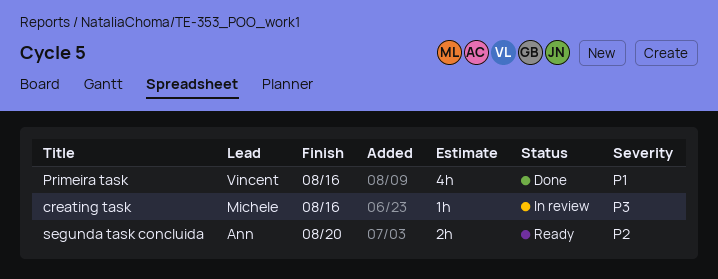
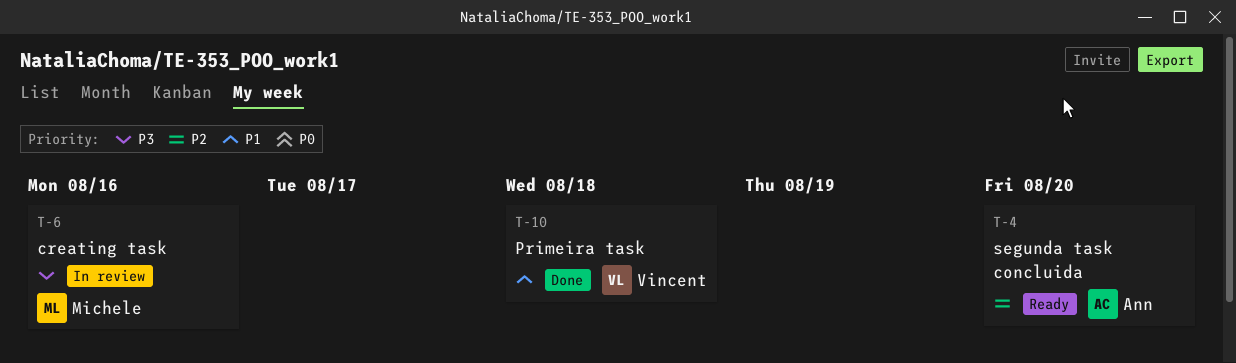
Primeira task, due: Aug 16 -> Aug 18

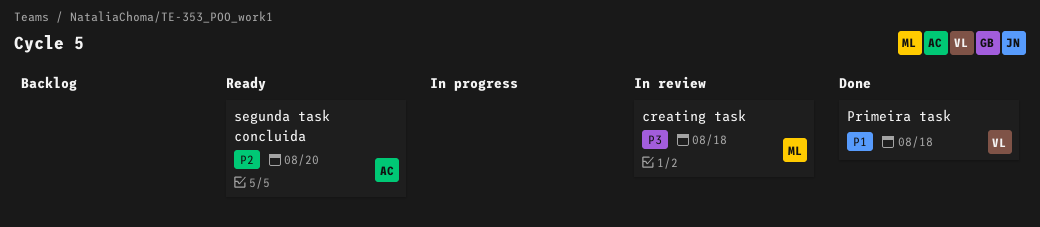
creating task, due: Aug 16 -> Aug 18

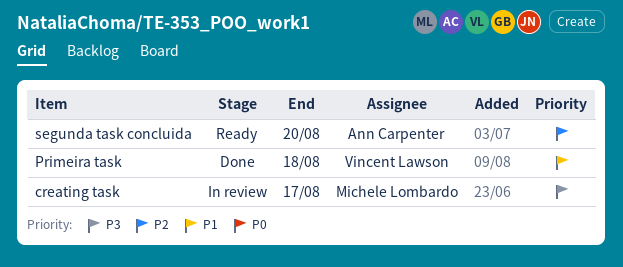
creating task, due: Aug 18 -> Aug 17

